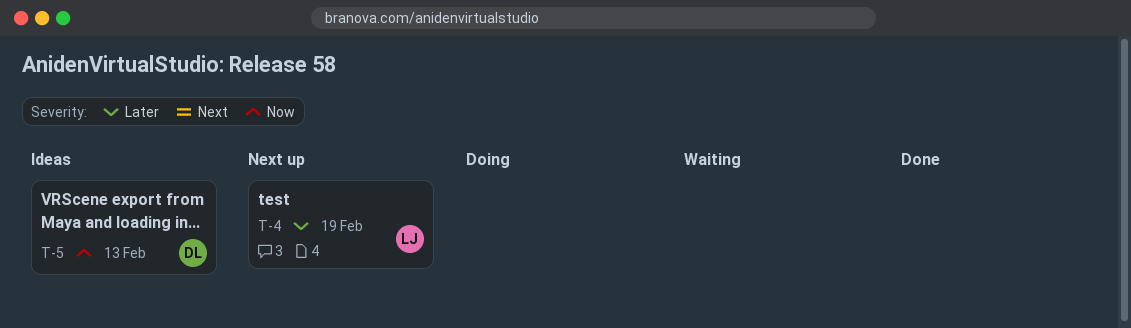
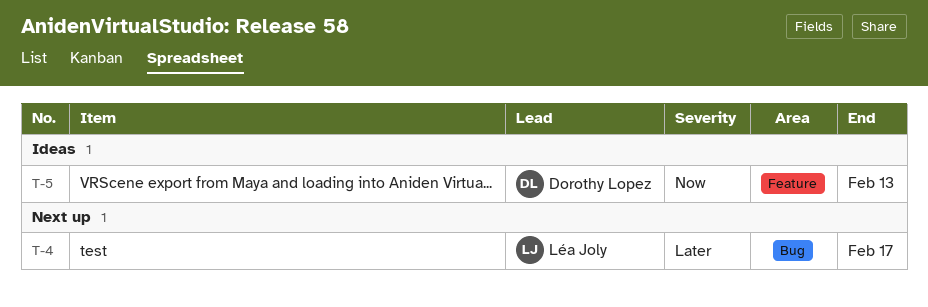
T-4, due: Feb 19 -> Feb 17

